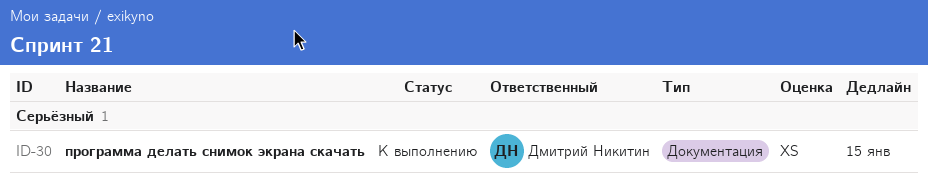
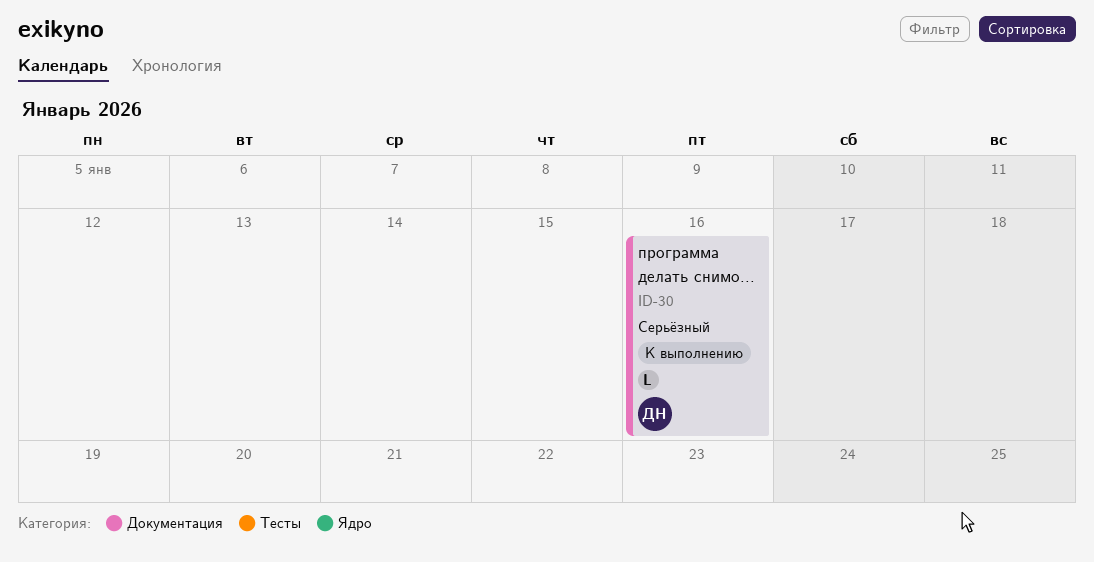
ID-30, estimate: XS -> L
ID-30, due: Jan 15 -> Jan 16

